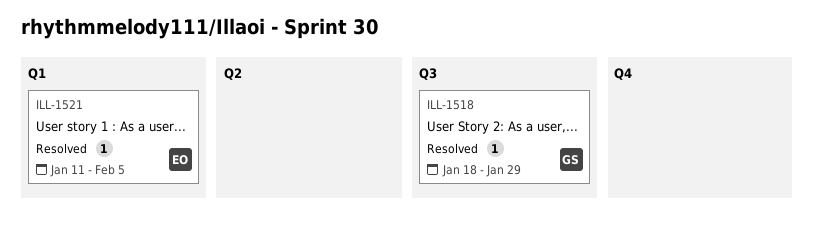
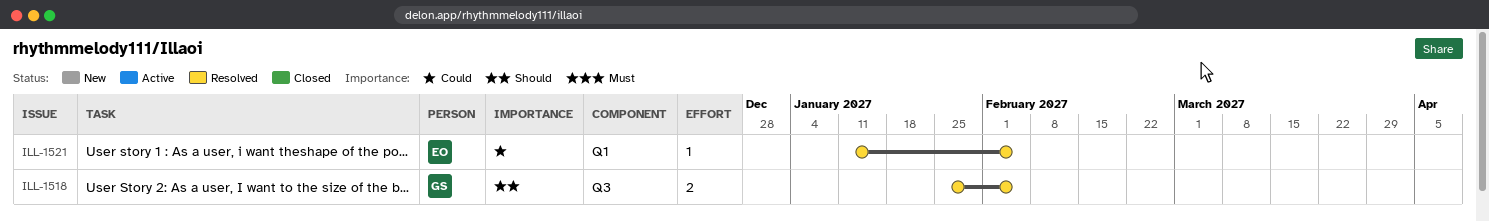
ILL-1518, estimate: 1 -> 2
ILL-1518, start: Jan 18 -> Jan 25
ILL-1518, due: Jan 29 -> Feb 5

